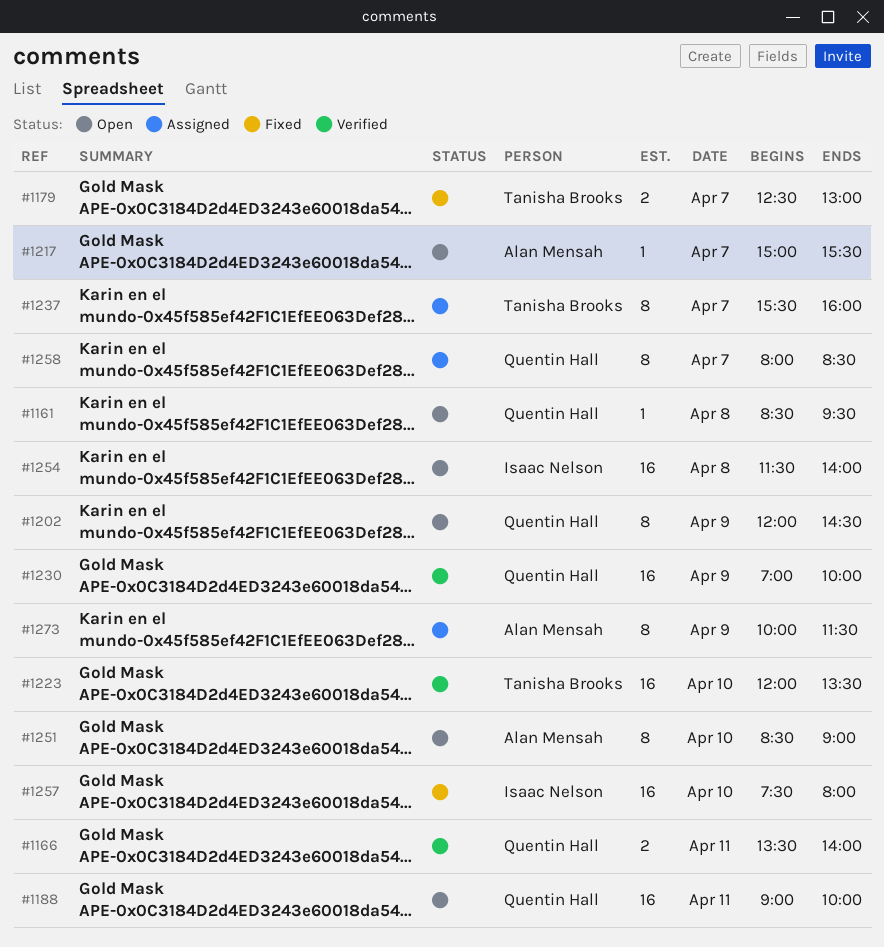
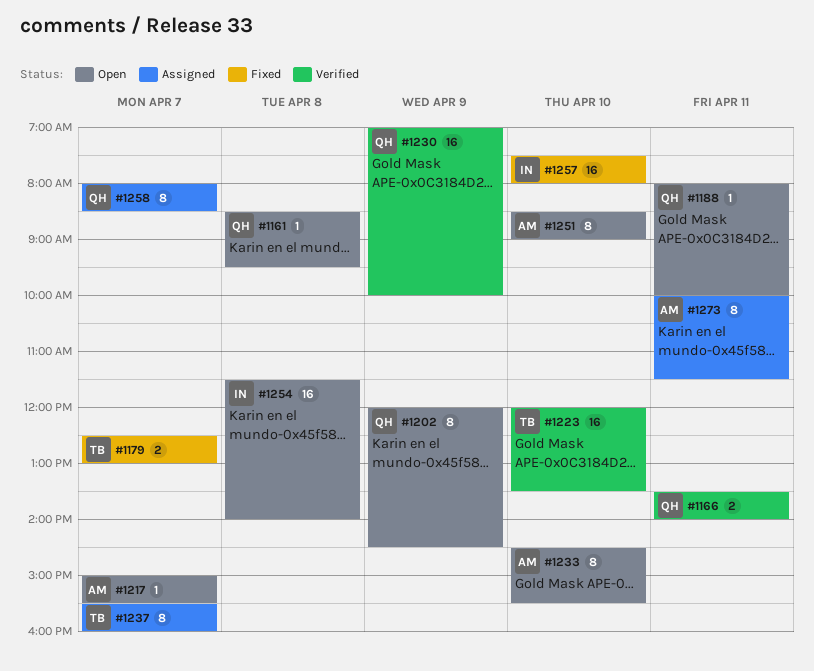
#1188, estimate: 16 -> 1
#1188, begins: 09:00 -> 08:00
#1233: none -> present
#1273, day: Apr 9 -> Apr 11

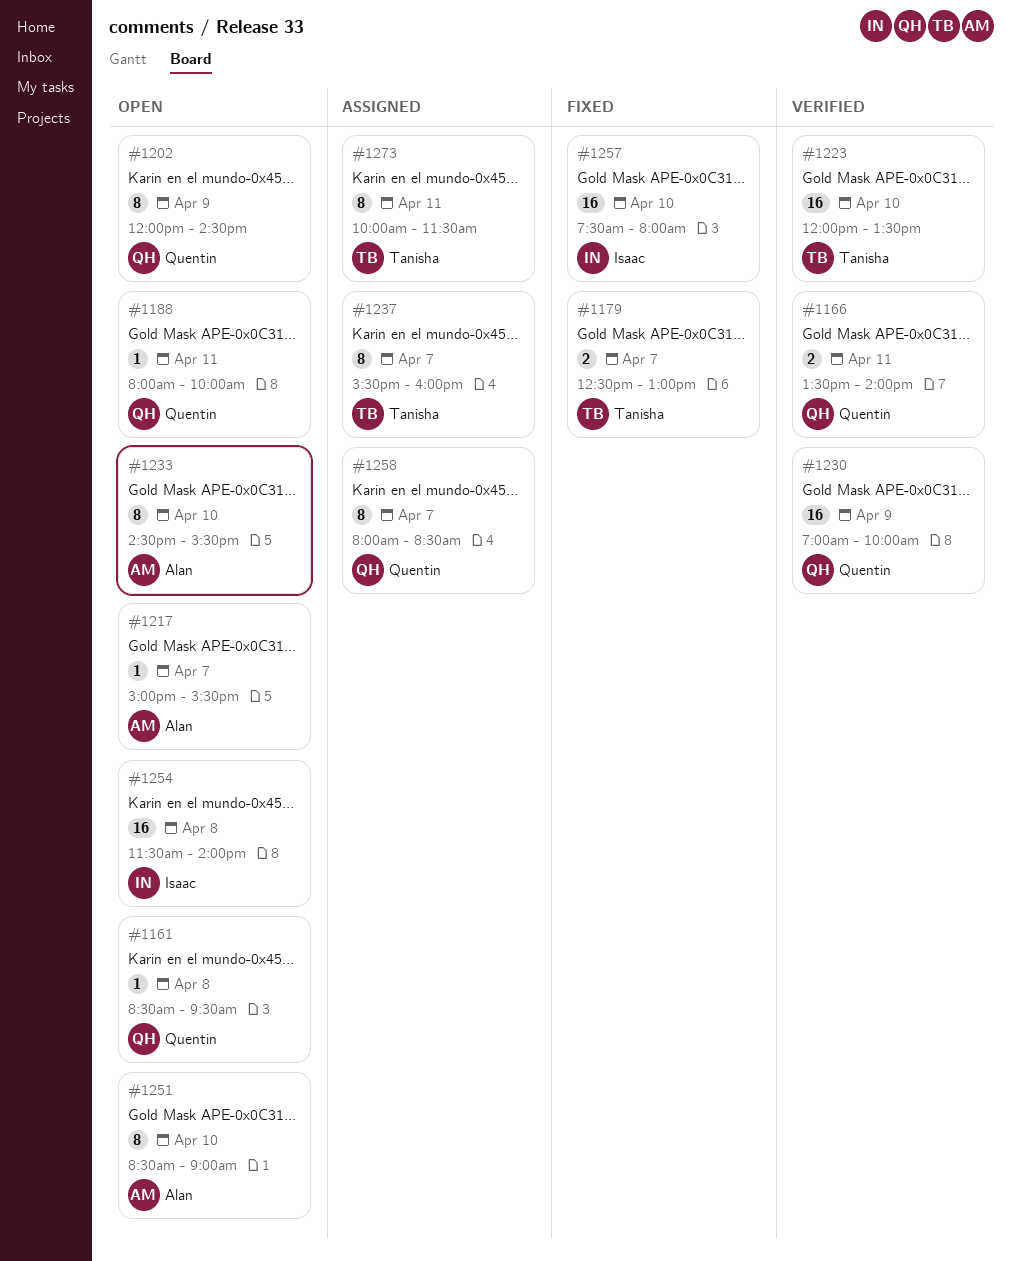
#1273, owner: Alan -> Tanisha

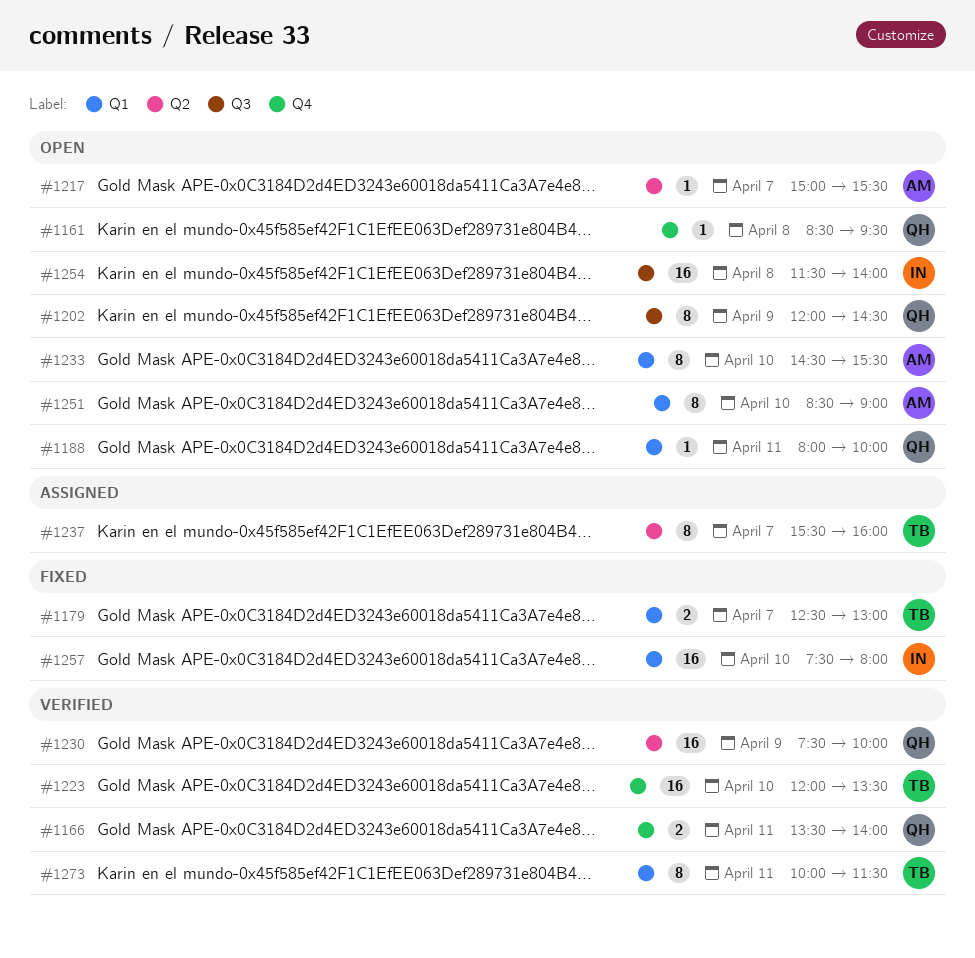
#1230, begins: 07:00 -> 07:30
#1258: present -> none
#1273, status: Assigned -> Verified

